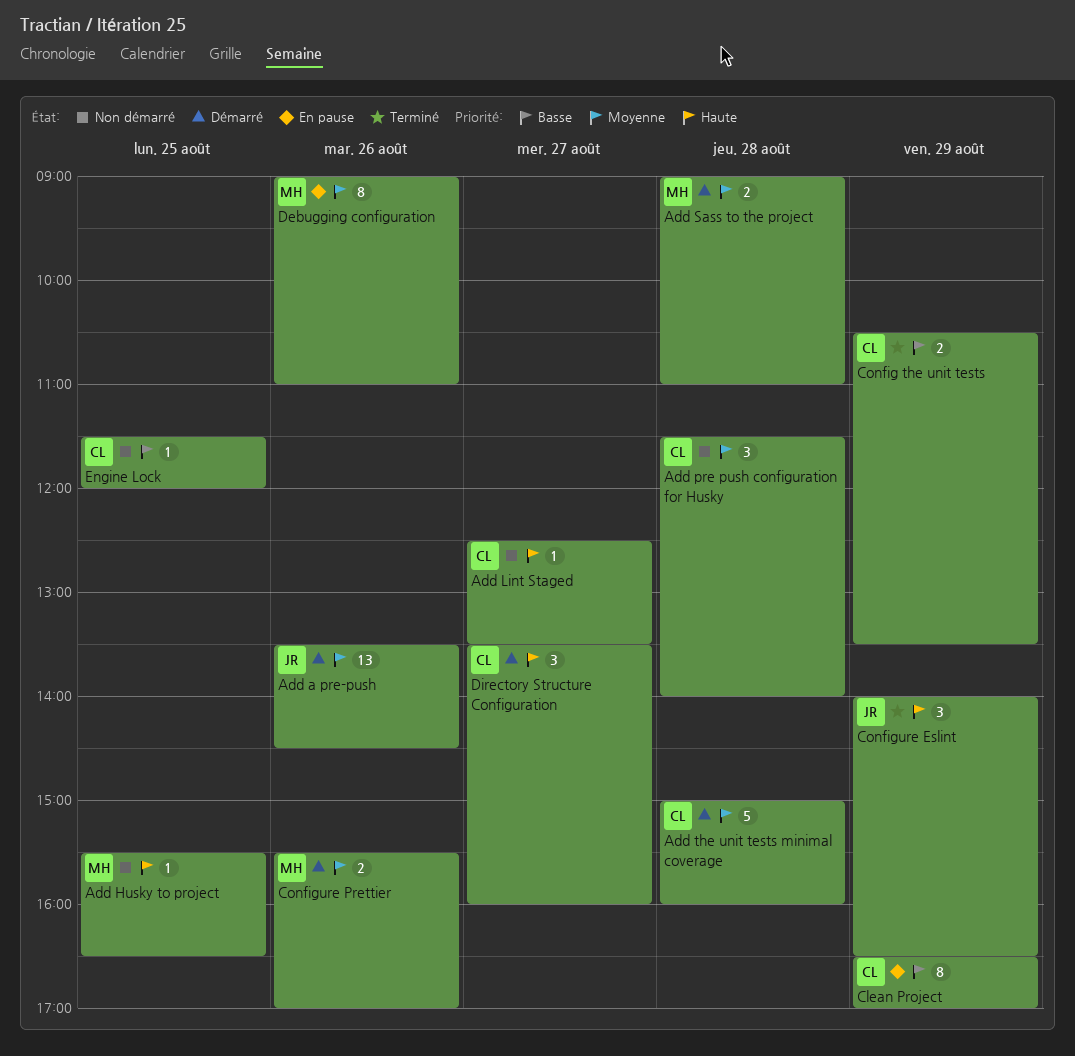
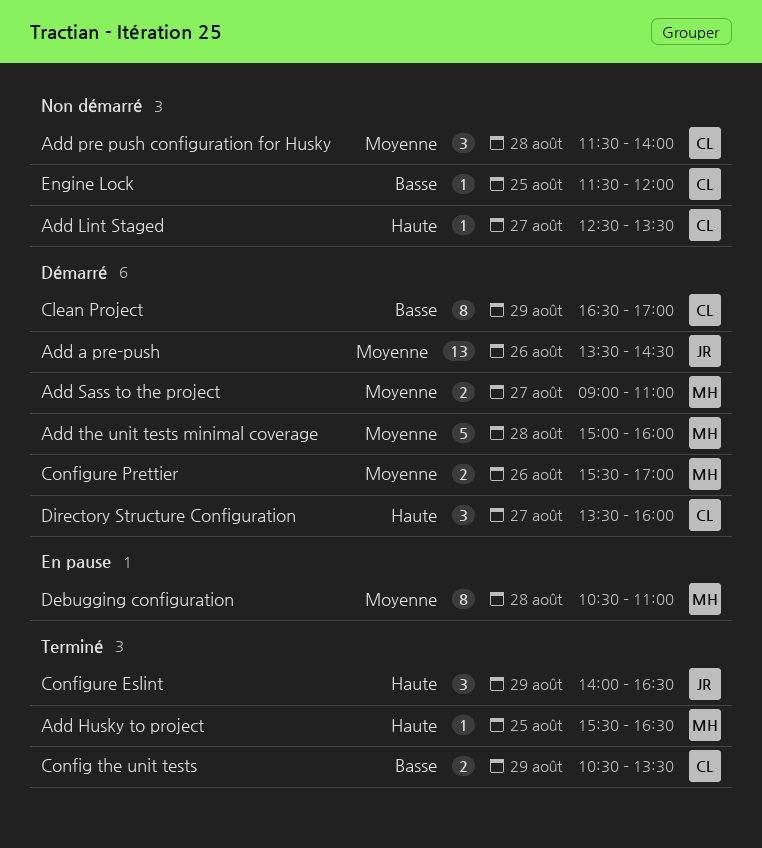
Add Husky to project, status: Non démarré -> Terminé
Add Sass to the project, day: Aug 28 -> Aug 27
Add the unit tests minimal coverage, owner: CL -> MH
Clean Project, status: En pause -> Démarré
Debugging configuration, day: Aug 26 -> Aug 28
Debugging configuration, begins: 09:00 -> 10:30

